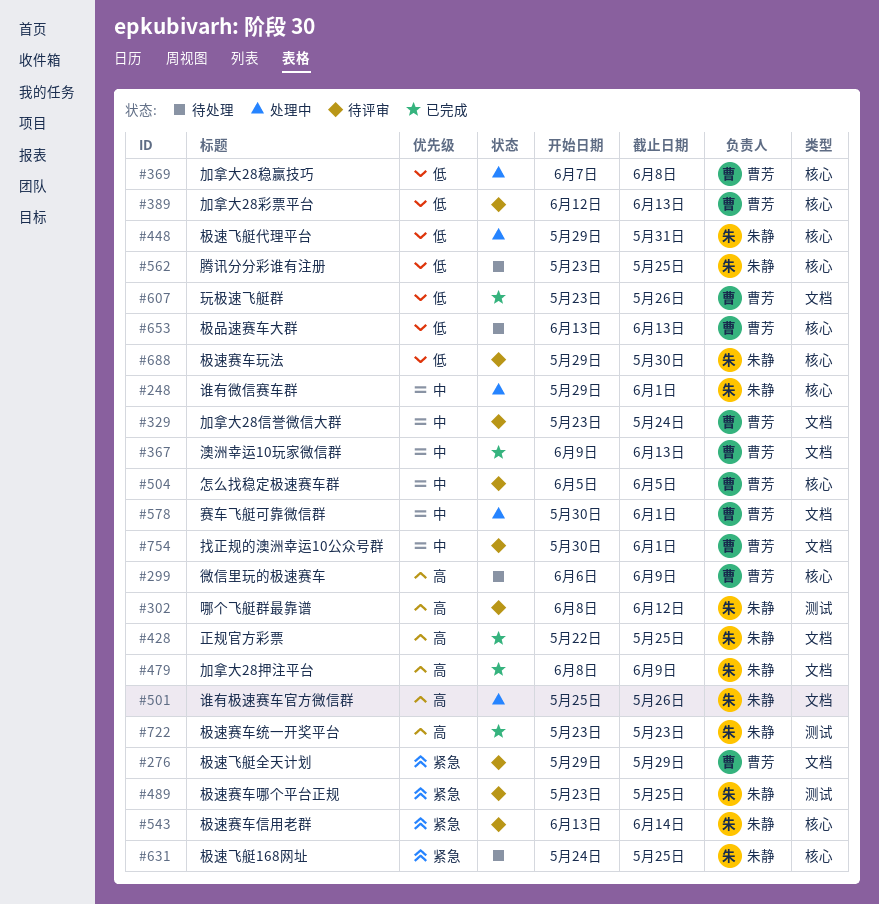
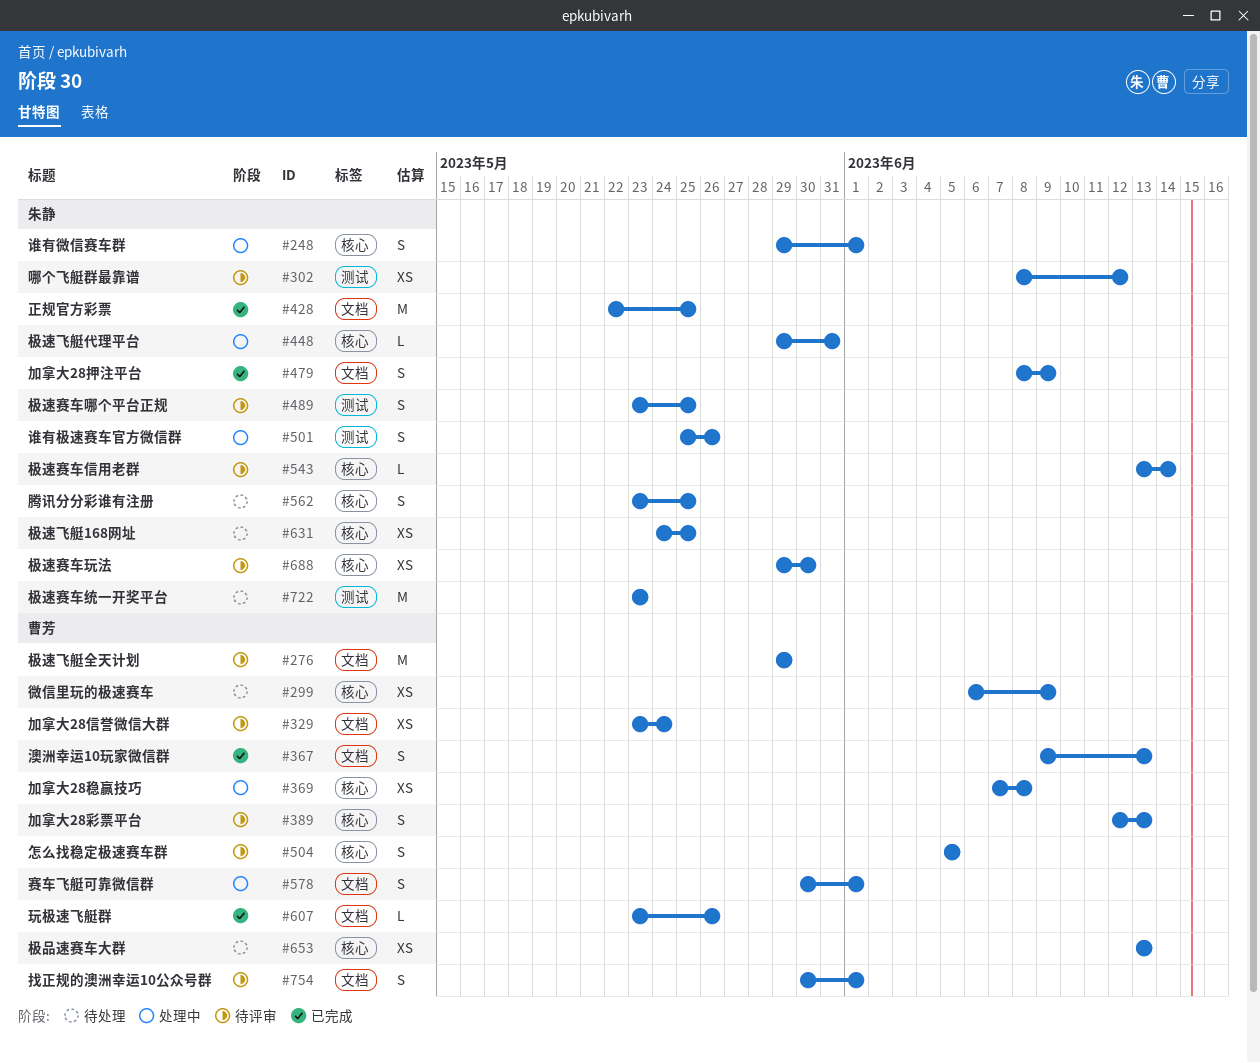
#501, label: 文档 -> 测试
#722, status: 已完成 -> 待处理

